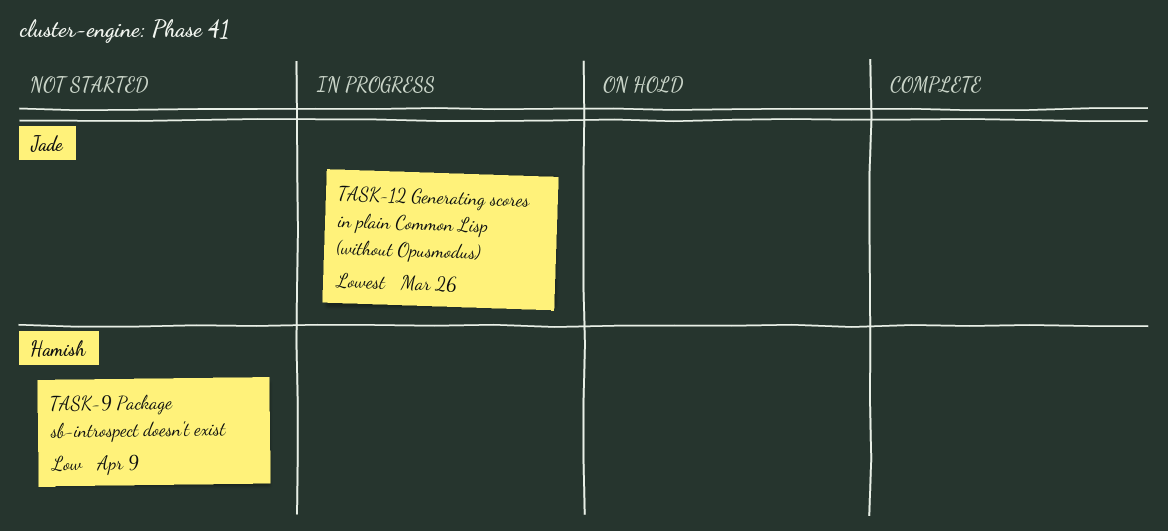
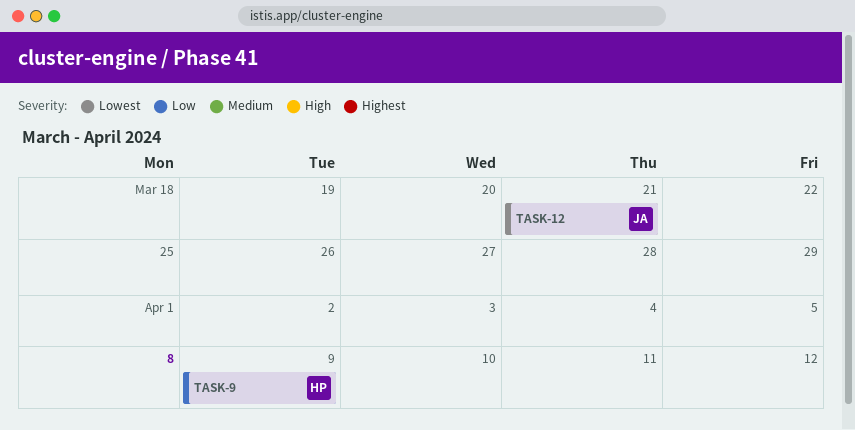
TASK-12, due: Mar 26 -> Mar 21

